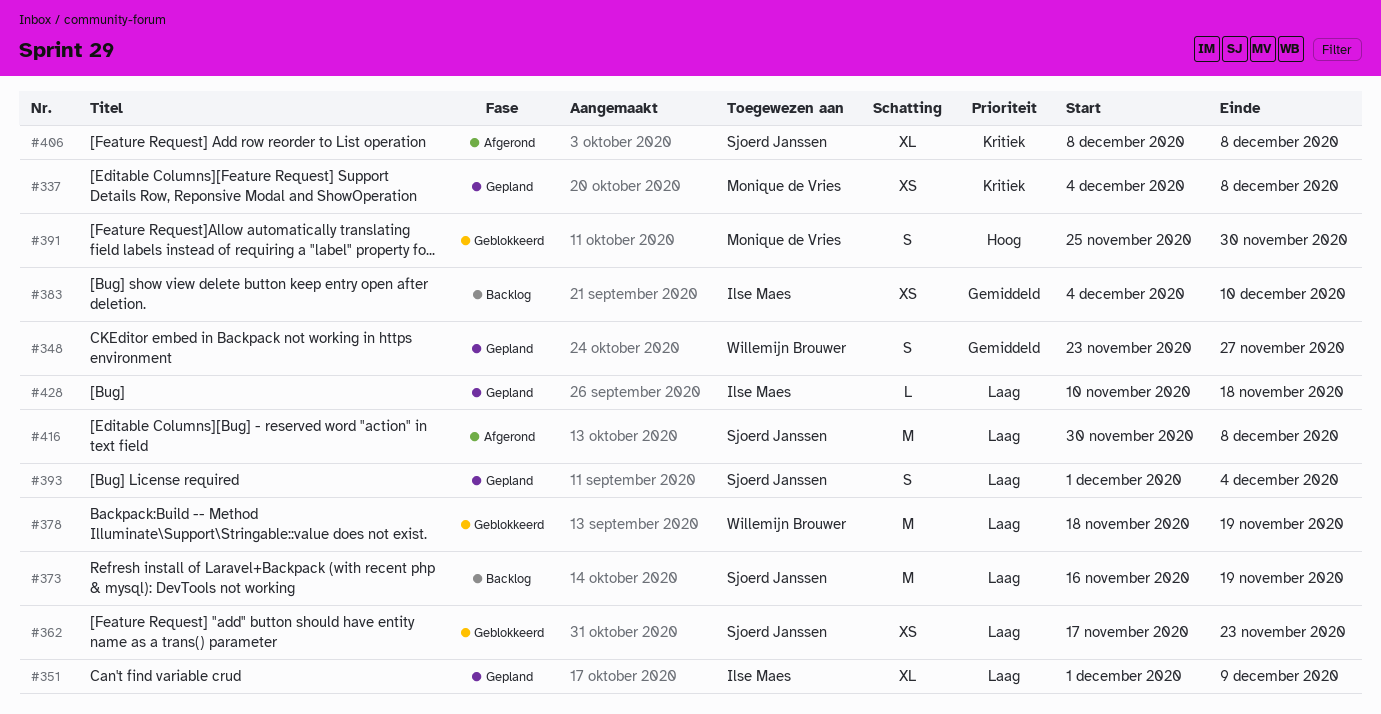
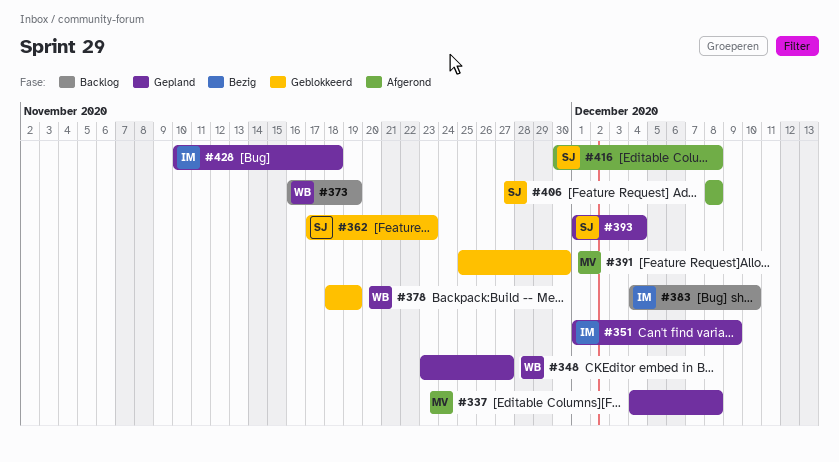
#373, owner: Sjoerd Janssen -> Willemijn Brouwer

